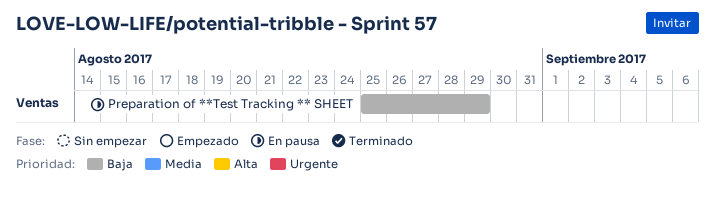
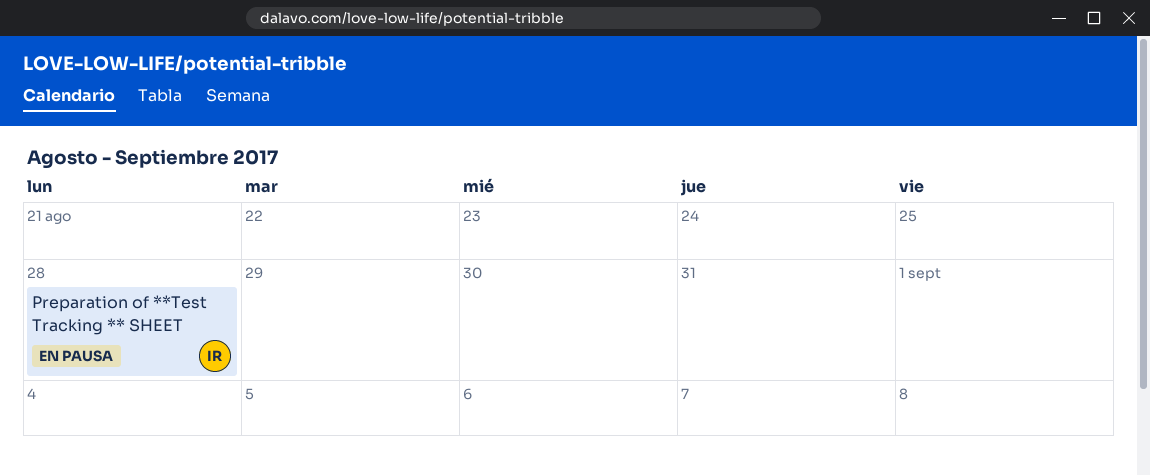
Preparation of **Test Tracking ** SHEET, due: Aug 29 -> Aug 28

